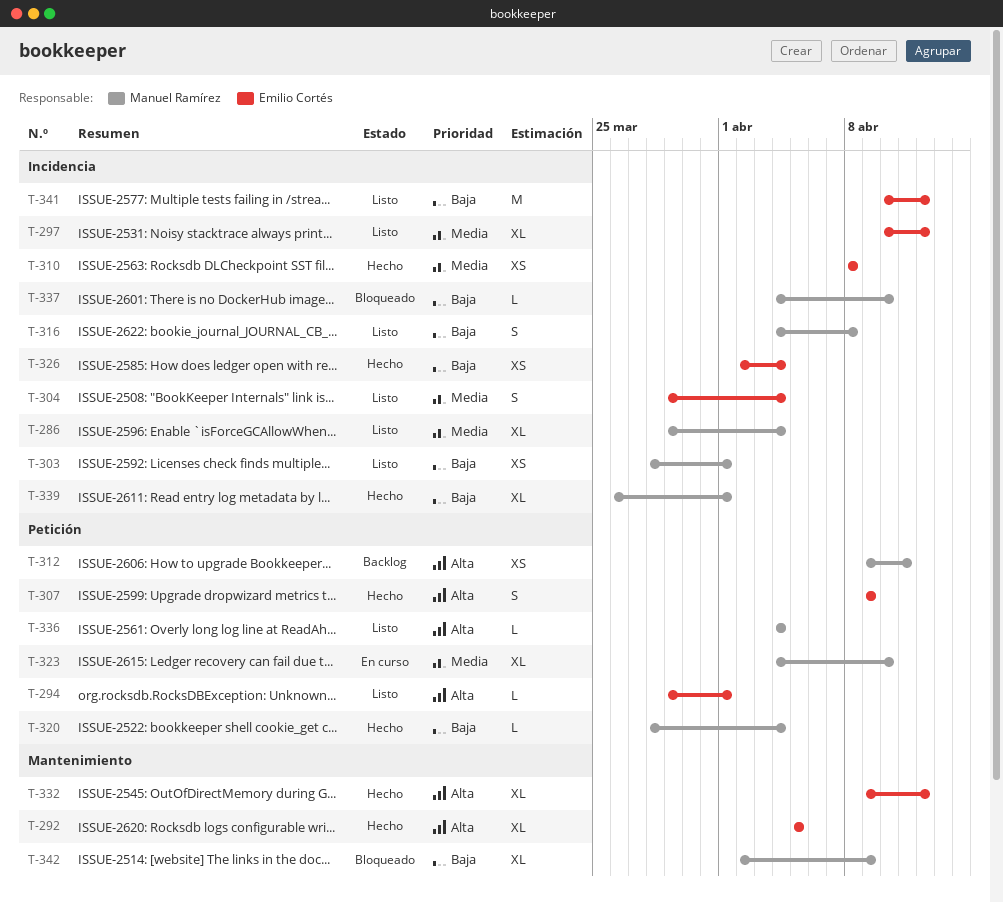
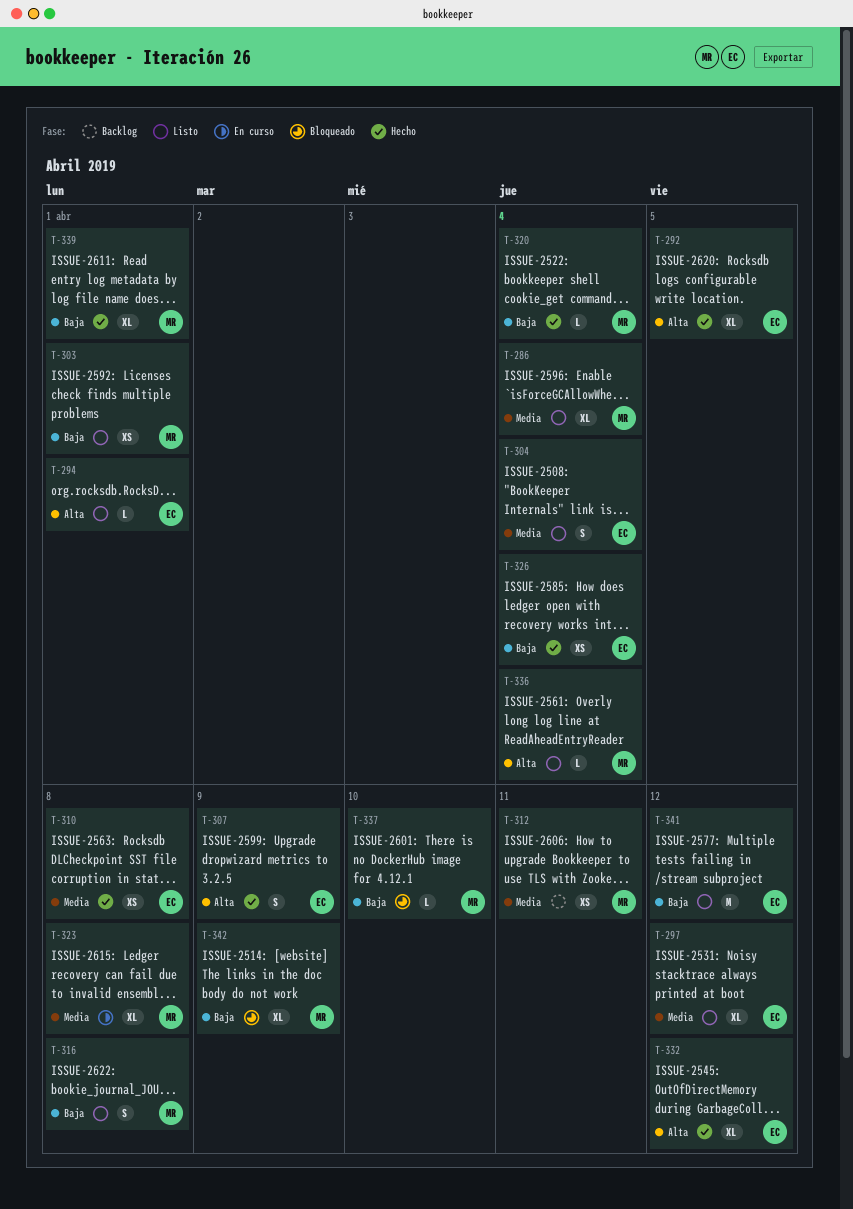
T-312, priority: Alta -> Media
T-323, due: Apr 10 -> Apr 8

